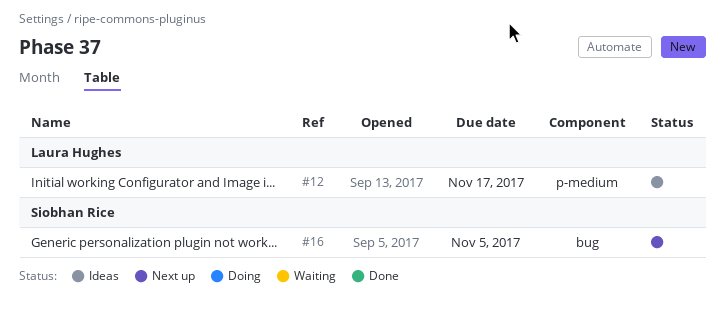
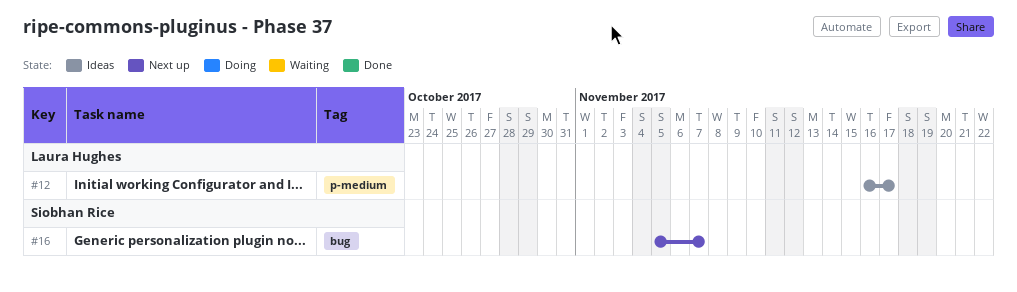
#16, due: Nov 5 -> Nov 7

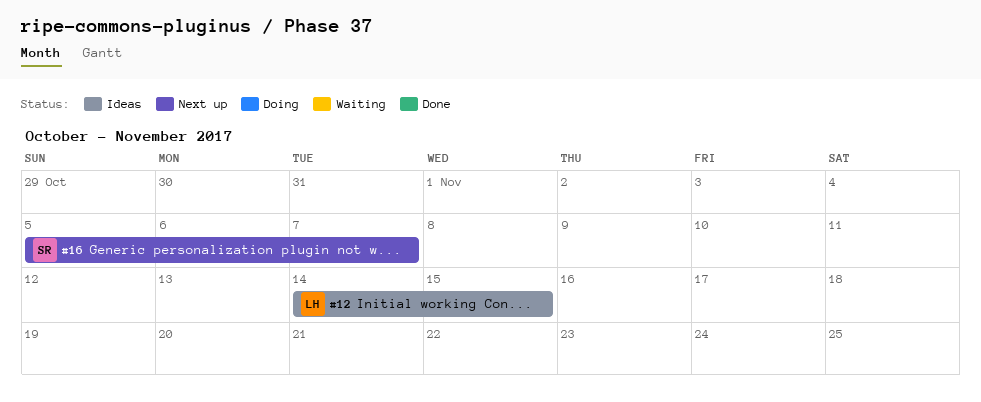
#12, start: Nov 16 -> Nov 14
#12, due: Nov 17 -> Nov 15

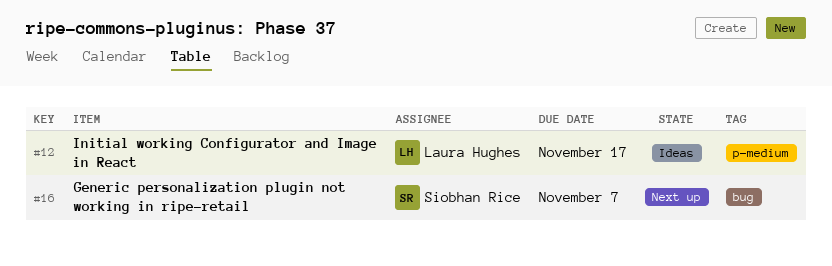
#12, due: Nov 15 -> Nov 17

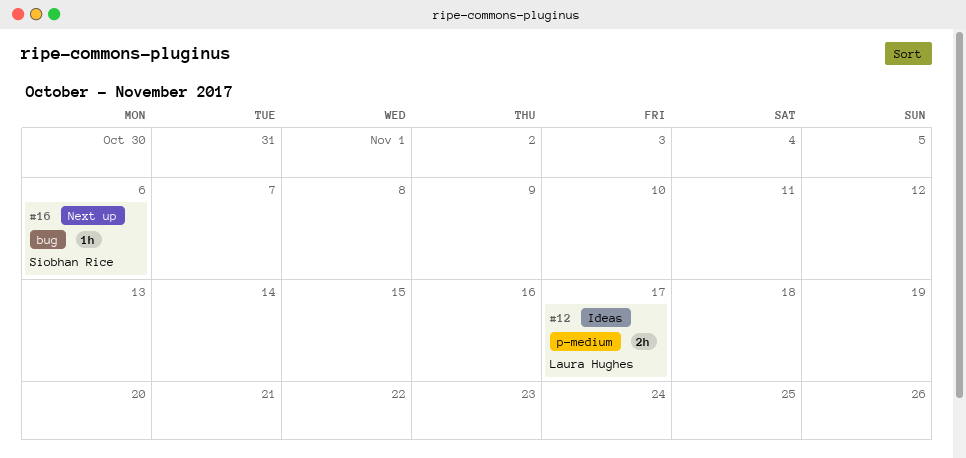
#16, due: Nov 7 -> Nov 6

